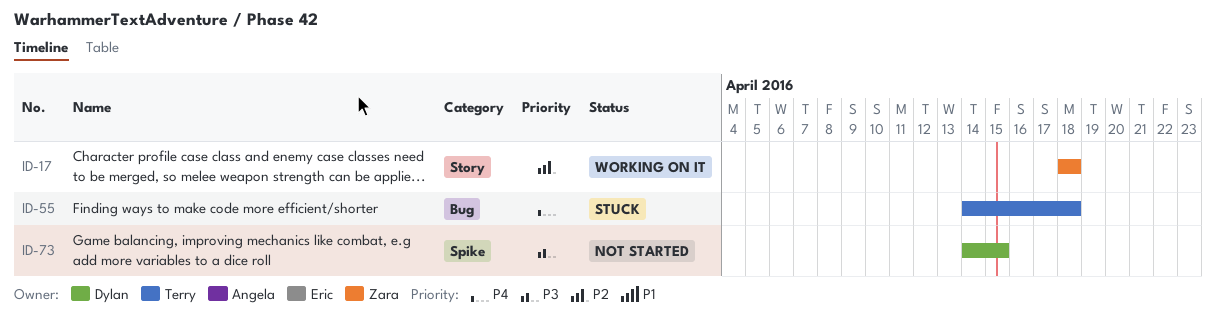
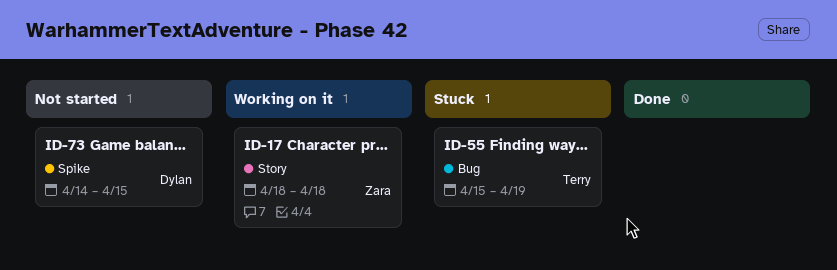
ID-55, start: Apr 14 -> Apr 15
ID-55, due: Apr 18 -> Apr 19

